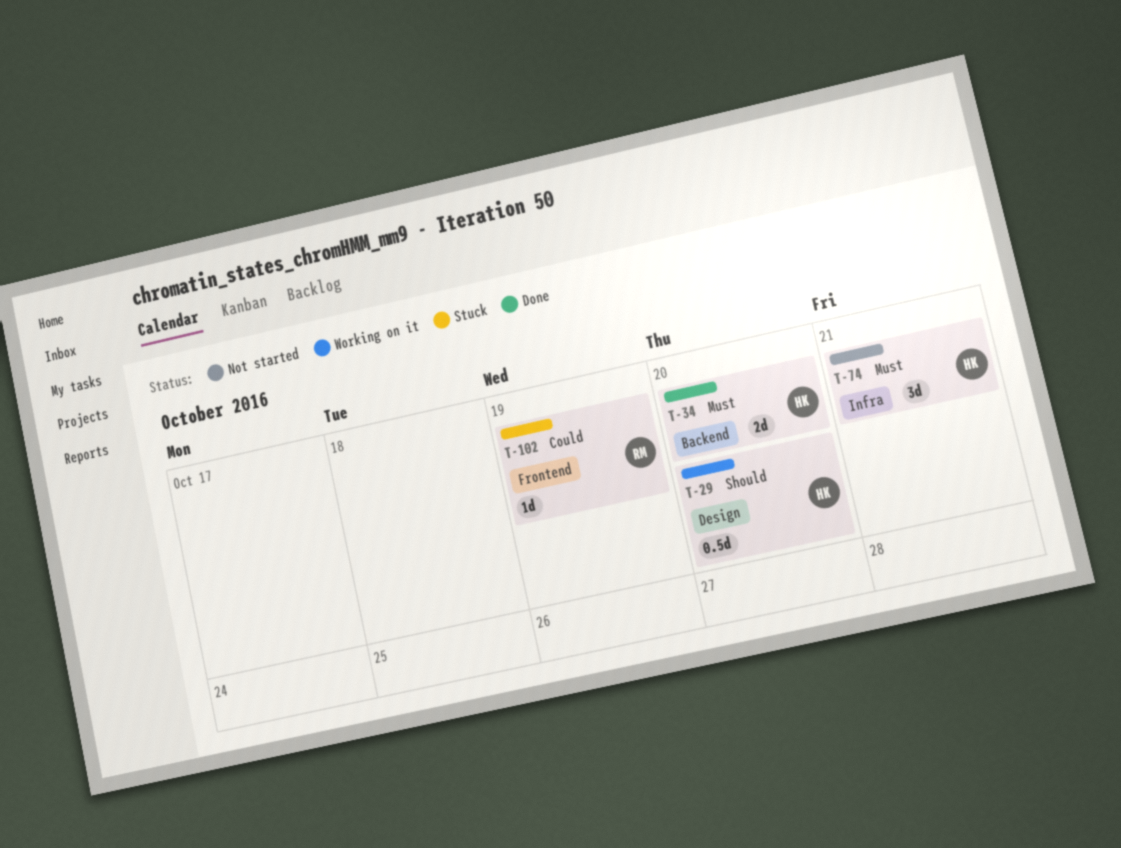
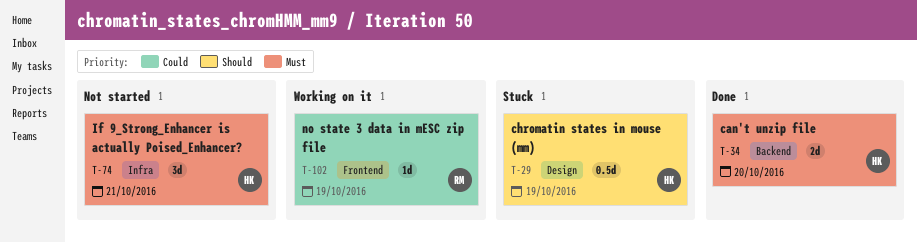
T-29, status: Working on it -> Stuck
T-29, due: Oct 20 -> Oct 19
T-102, status: Stuck -> Working on it

